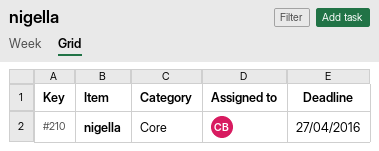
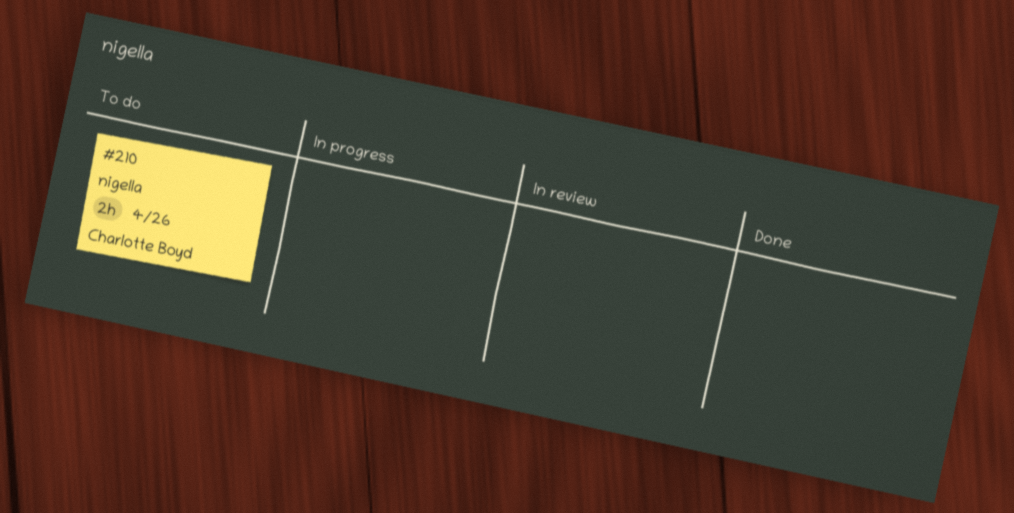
#210, due: Apr 27 -> Apr 26

